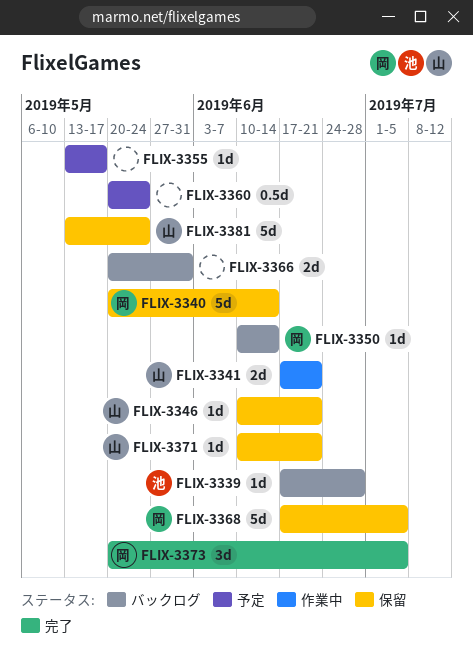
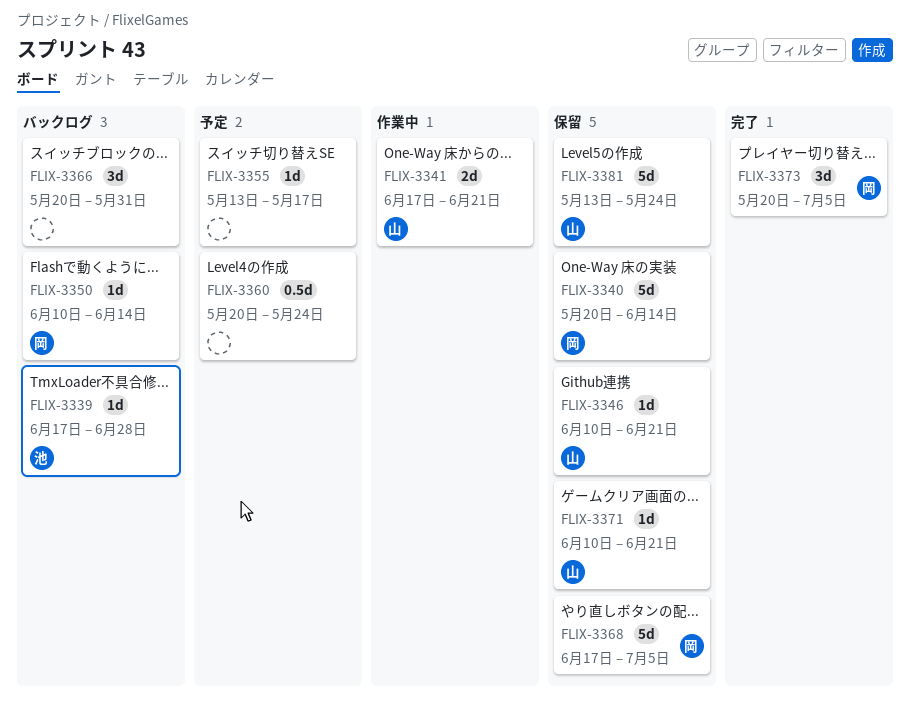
FLIX-3366, estimate: 2d -> 3d

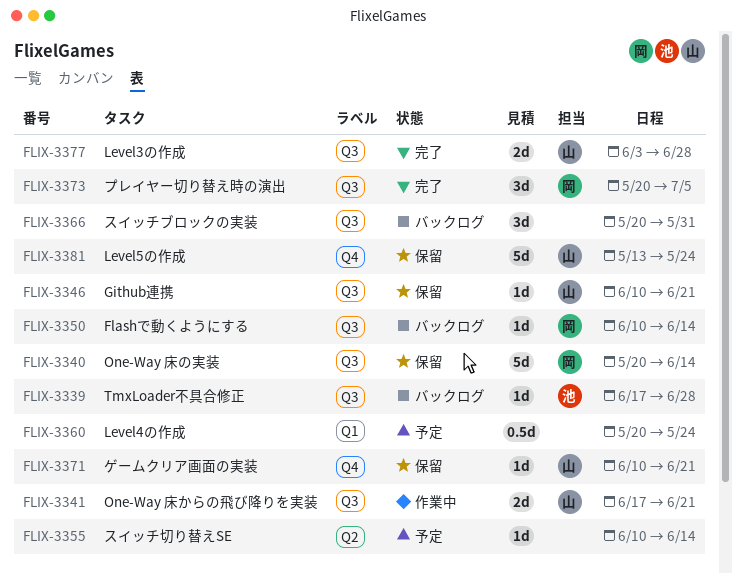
FLIX-3355, start: May 13 -> Jun 10
FLIX-3355, due: May 17 -> Jun 14
FLIX-3368: present -> none
FLIX-3377: none -> present

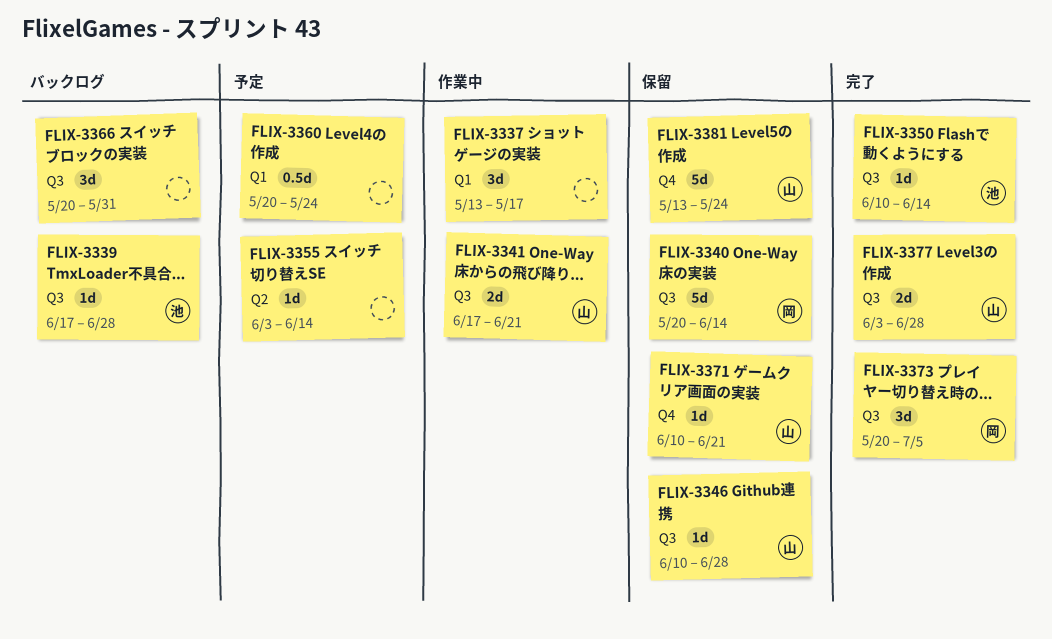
FLIX-3337: none -> present
FLIX-3346, due: Jun 21 -> Jun 28
FLIX-3350, status: バックログ -> 完了
FLIX-3350, owner: 岡 -> 池
FLIX-3355, start: Jun 10 -> Jun 3

